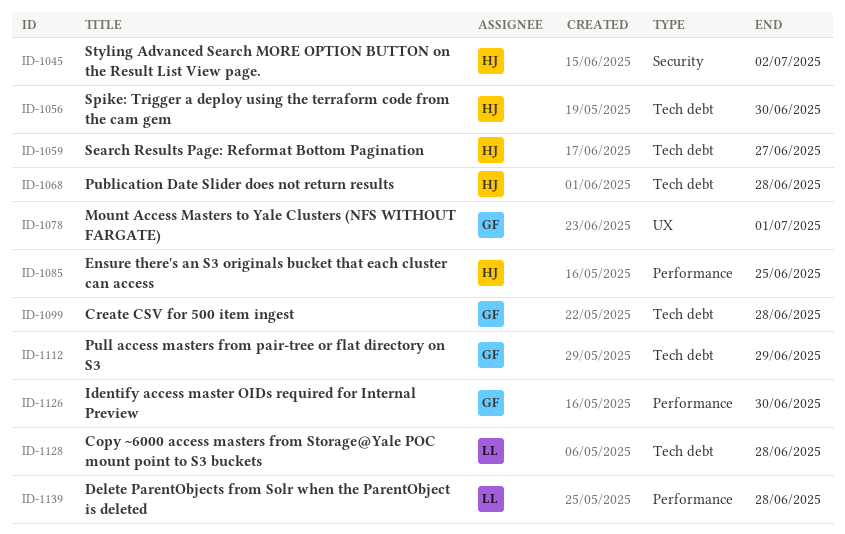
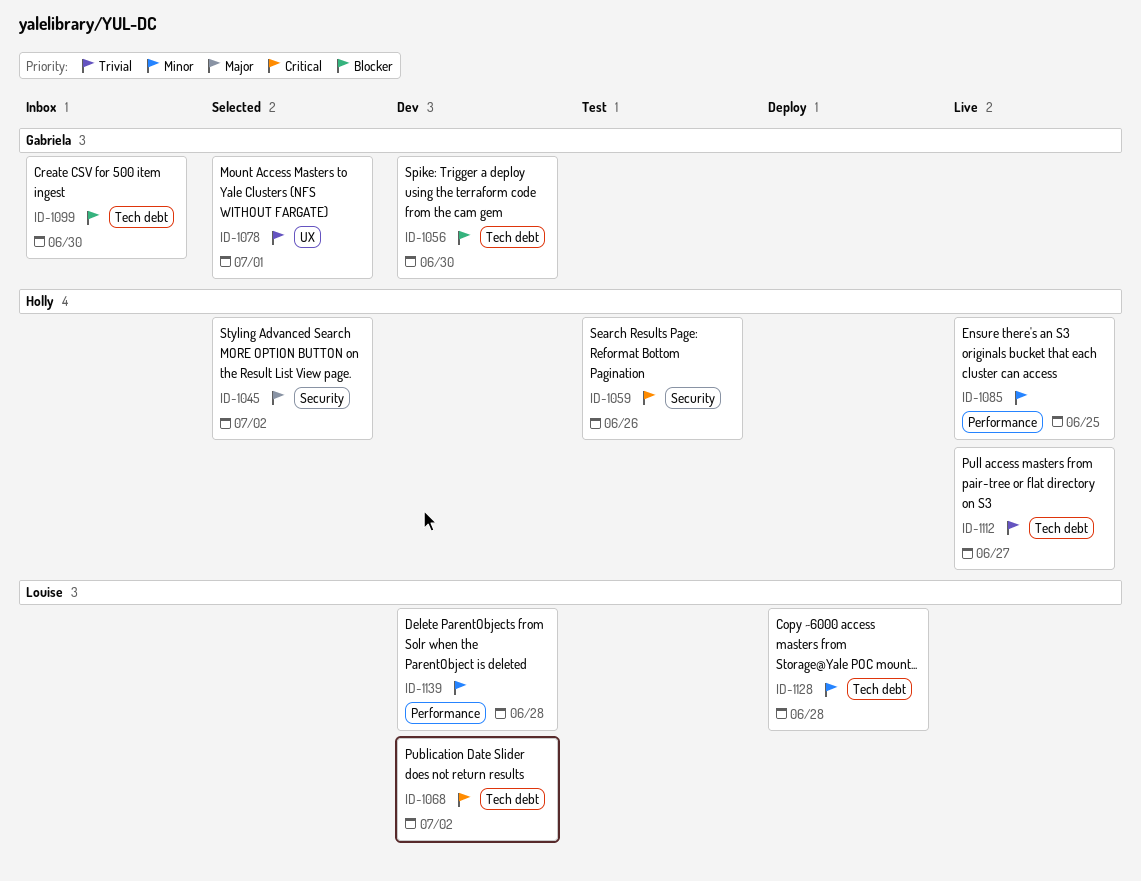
ID-1056, owner: Holly -> Gabriela
ID-1059, label: Tech debt -> Security
ID-1059, due: Jun 27 -> Jun 26
ID-1068, owner: Holly -> Louise
ID-1068, due: Jun 28 -> Jul 2
ID-1099, due: Jun 28 -> Jun 30
ID-1112, owner: Gabriela -> Holly
ID-1112, due: Jun 29 -> Jun 27
ID-1126: present -> none

